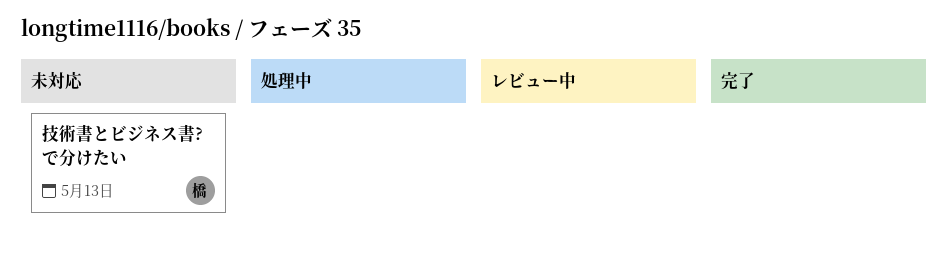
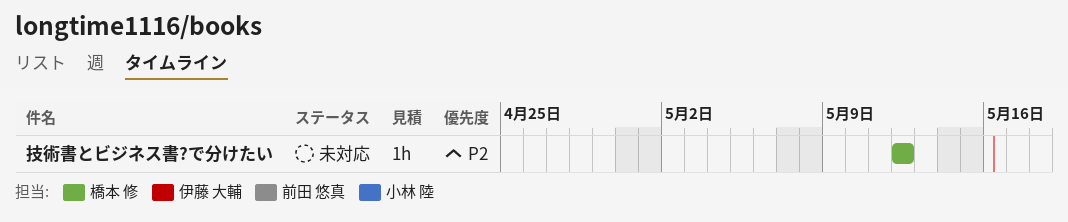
技術書とビジネス書?で分けたい, due: May 13 -> May 12

